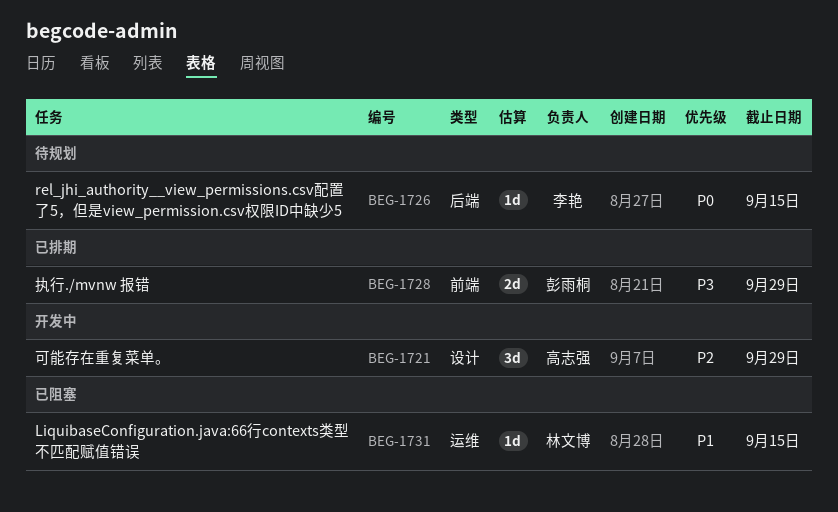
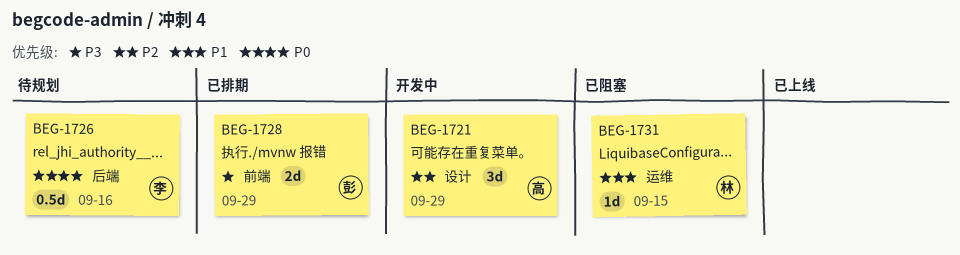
BEG-1726, estimate: 1d -> 0.5d
BEG-1726, due: Sep 15 -> Sep 16

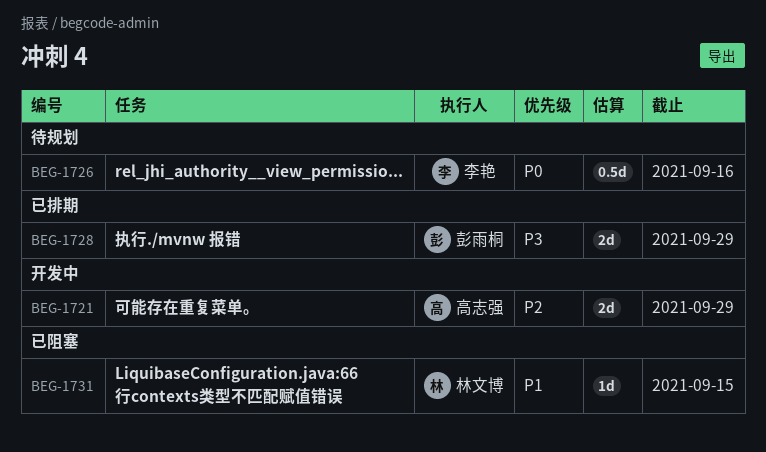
BEG-1721, estimate: 3d -> 2d

